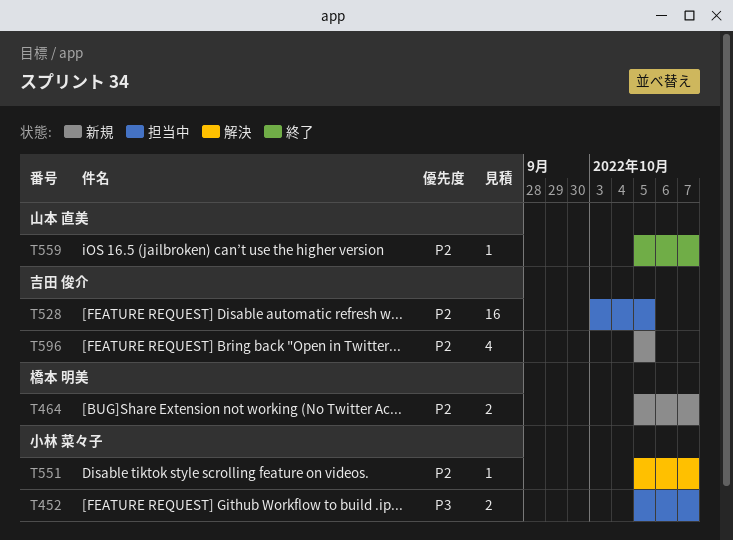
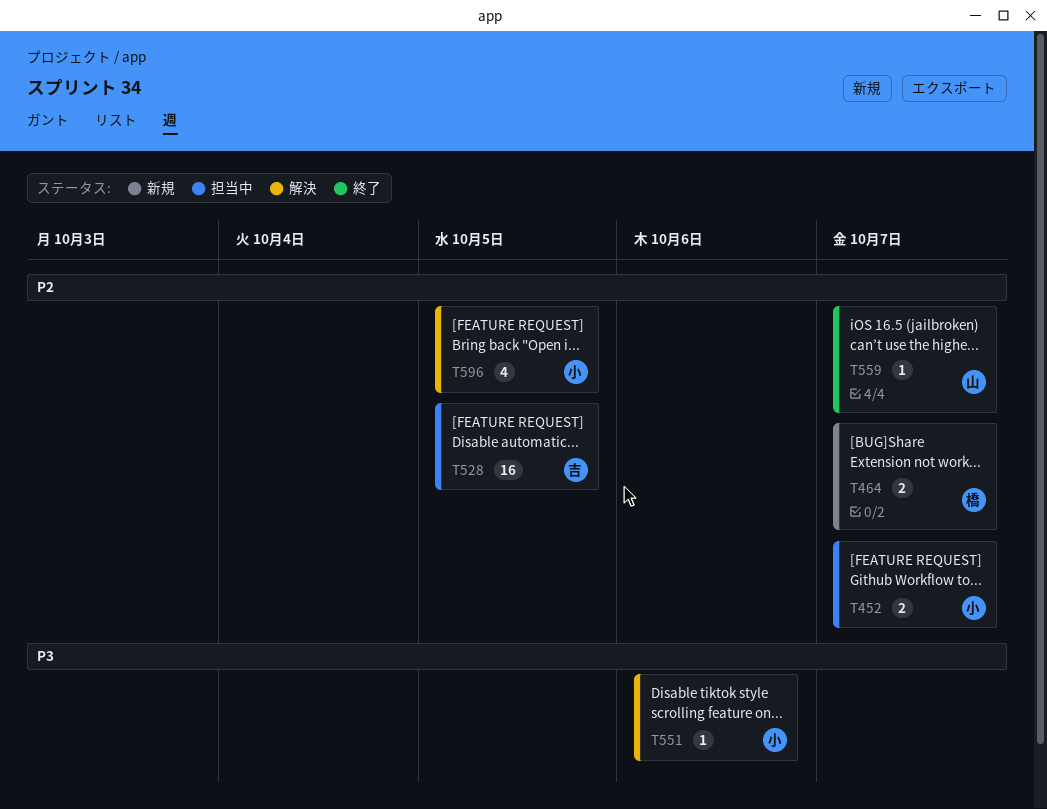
T452, priority: P3 -> P2
T551, priority: P2 -> P3
T551, due: Oct 7 -> Oct 6
T596, status: 新規 -> 解決
T596, owner: 吉田 俊介 -> 小林 菜々子

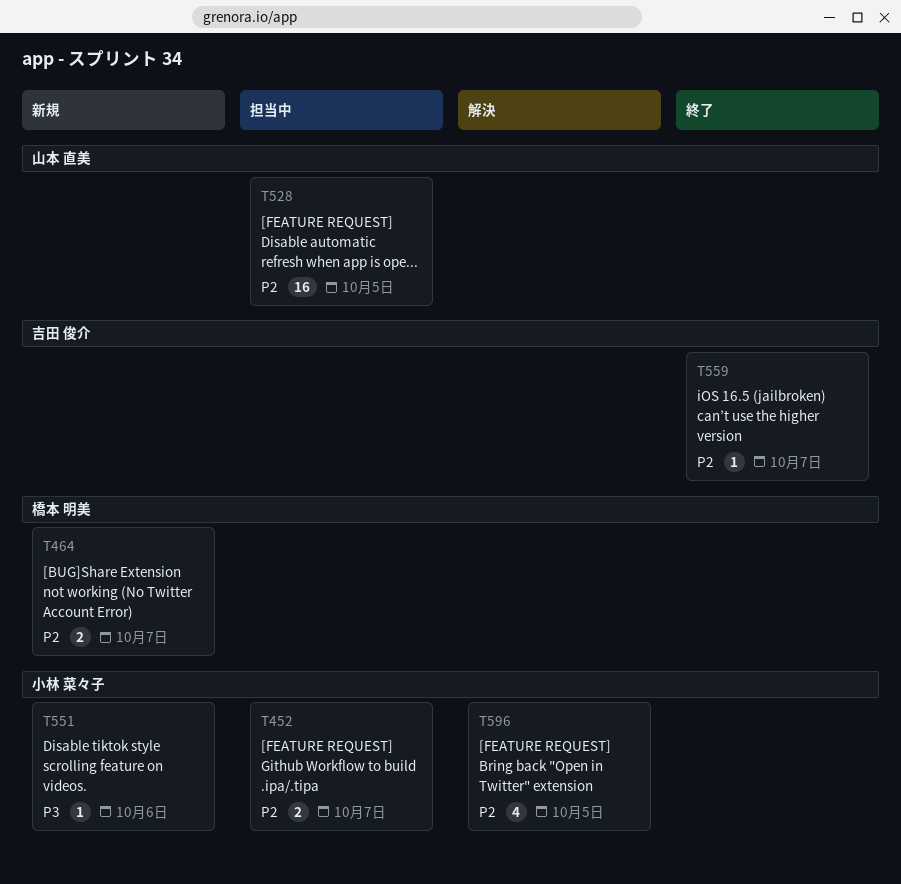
T528, owner: 吉田 俊介 -> 山本 直美
T551, status: 解決 -> 新規
T559, owner: 山本 直美 -> 吉田 俊介

